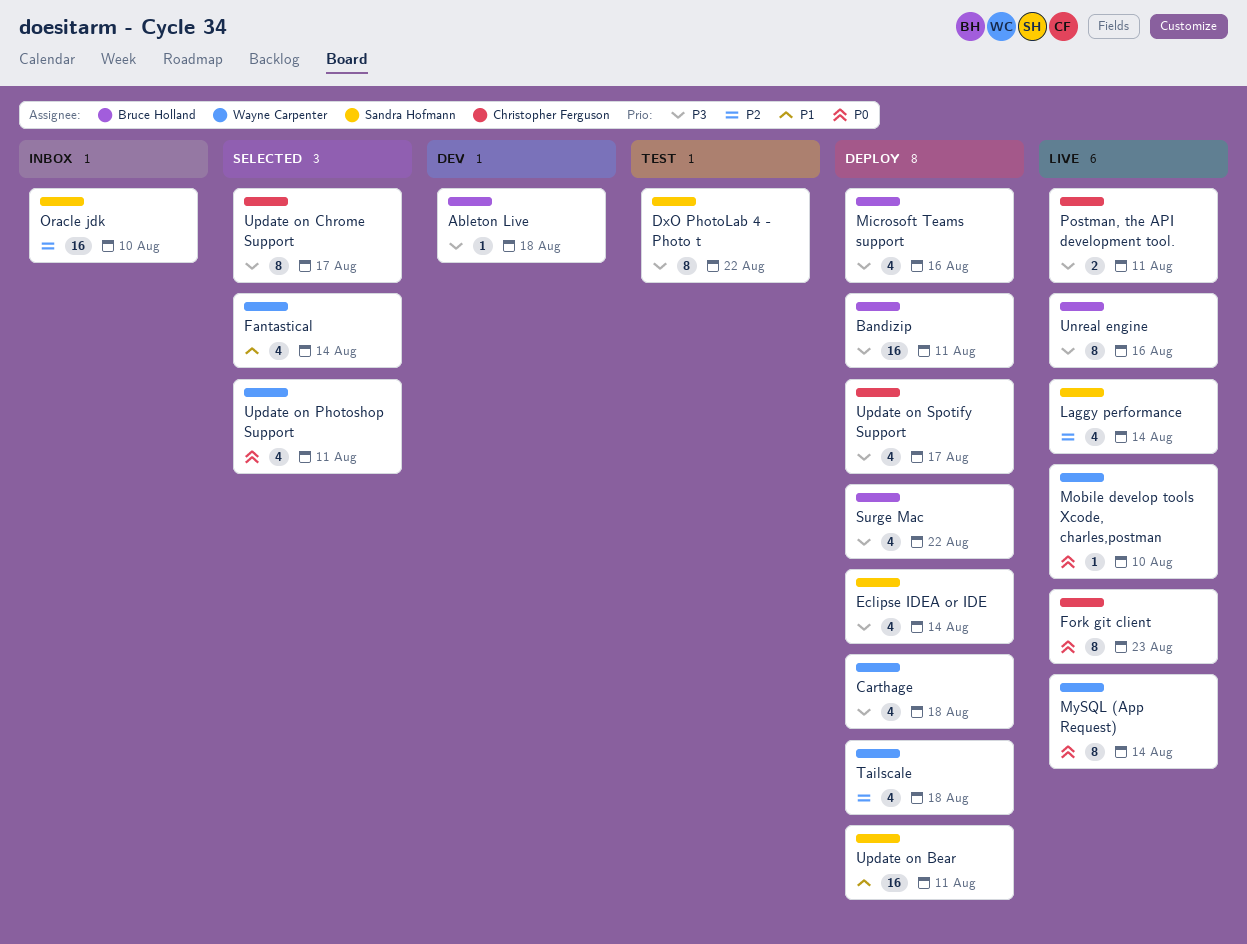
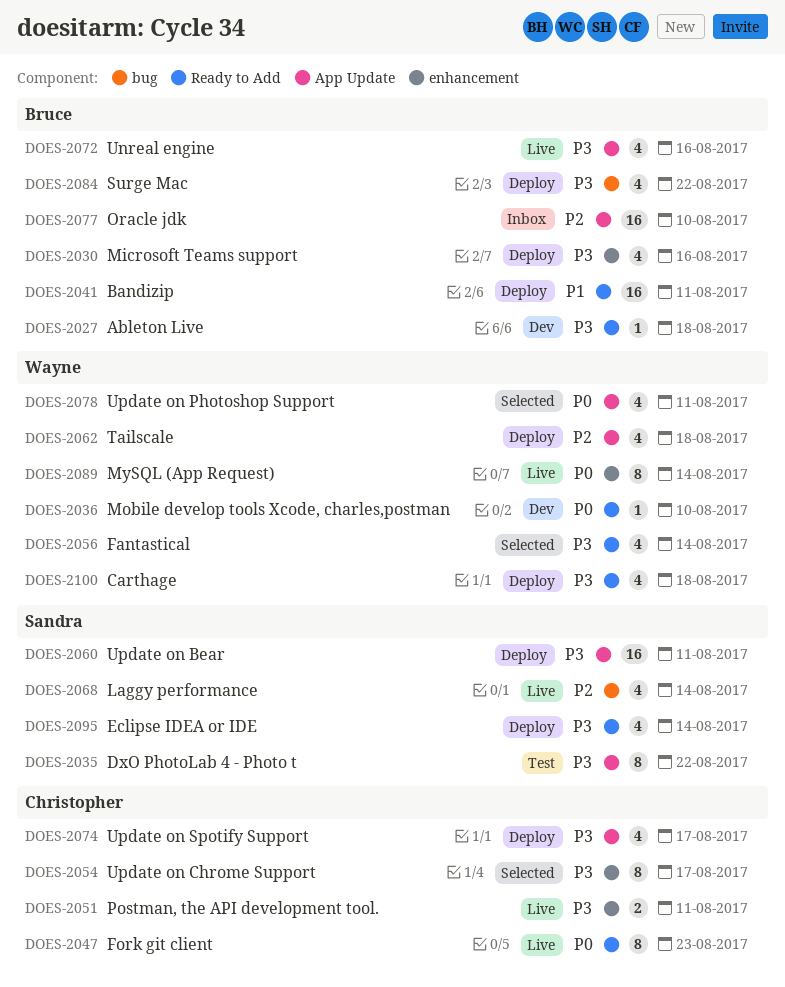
Bandizip, priority: P3 -> P1
Fantastical, priority: P1 -> P3
Mobile develop tools Xcode, charles,postman, status: Live -> Dev
Oracle jdk, owner: Sandra Hofmann -> Bruce Holland
Unreal engine, estimate: 8 -> 4
Update on Bear, priority: P1 -> P3

